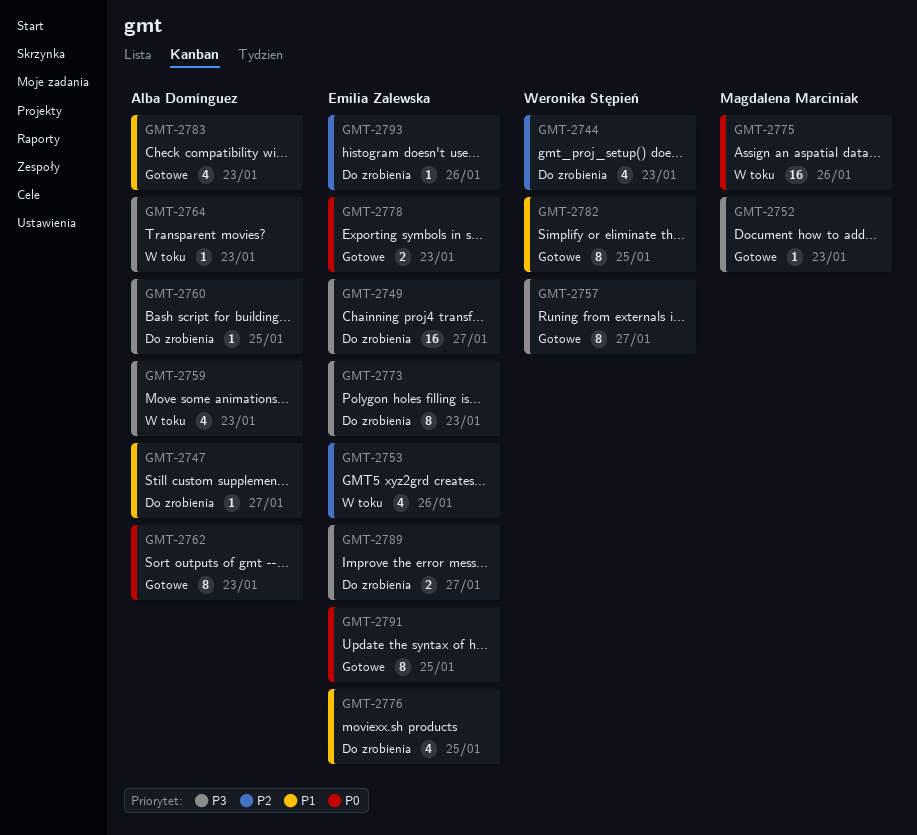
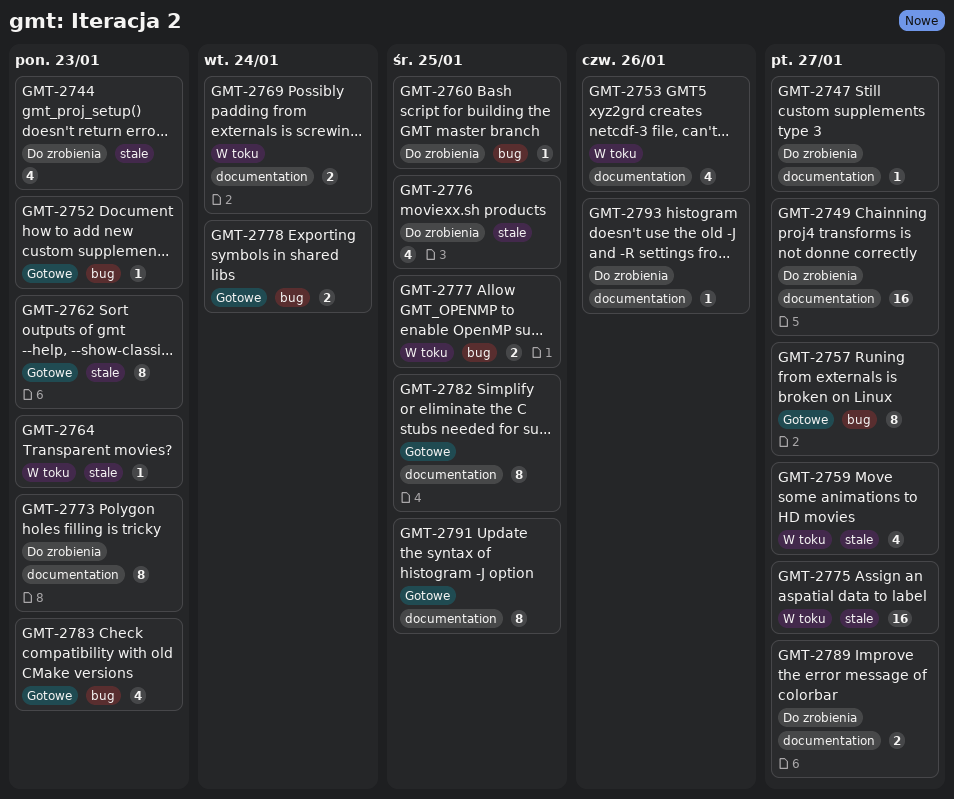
GMT-2759, due: Jan 23 -> Jan 27
GMT-2769: none -> present
GMT-2775, due: Jan 26 -> Jan 27
GMT-2777: none -> present
GMT-2778, due: Jan 23 -> Jan 24

